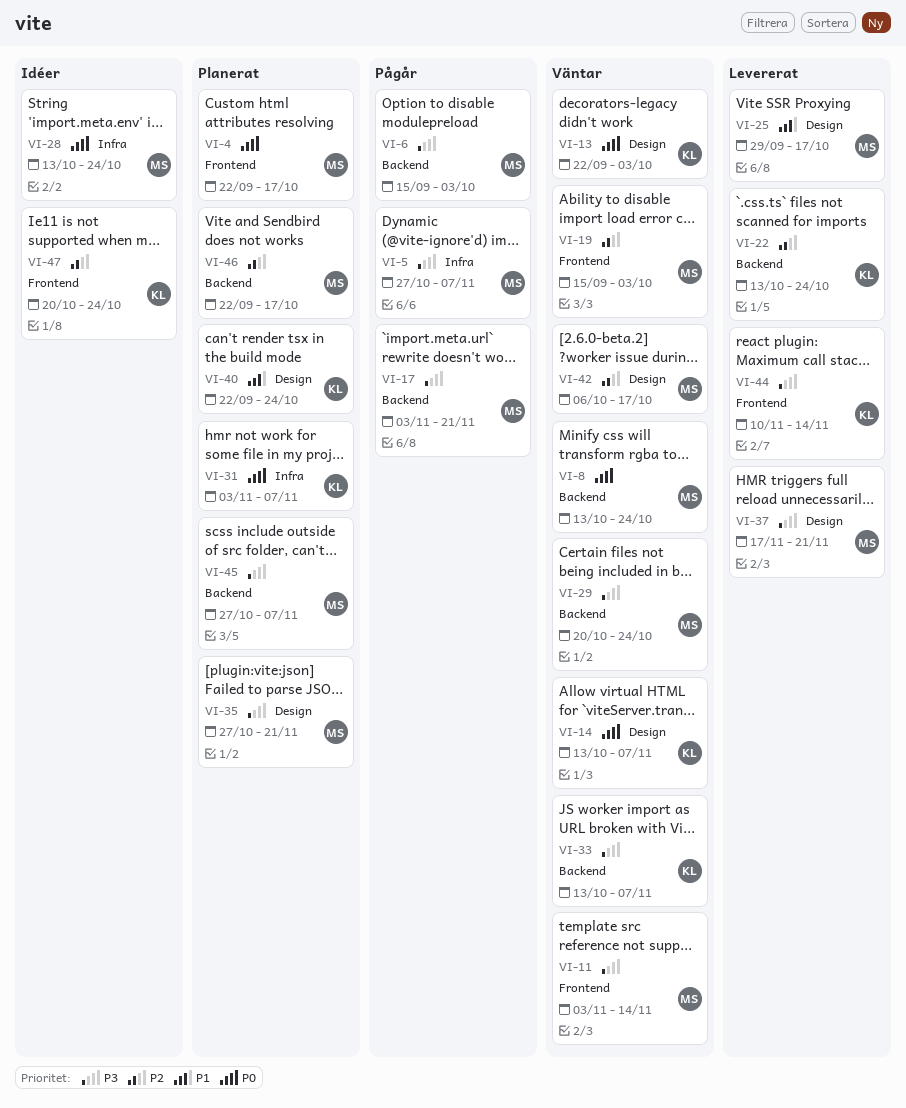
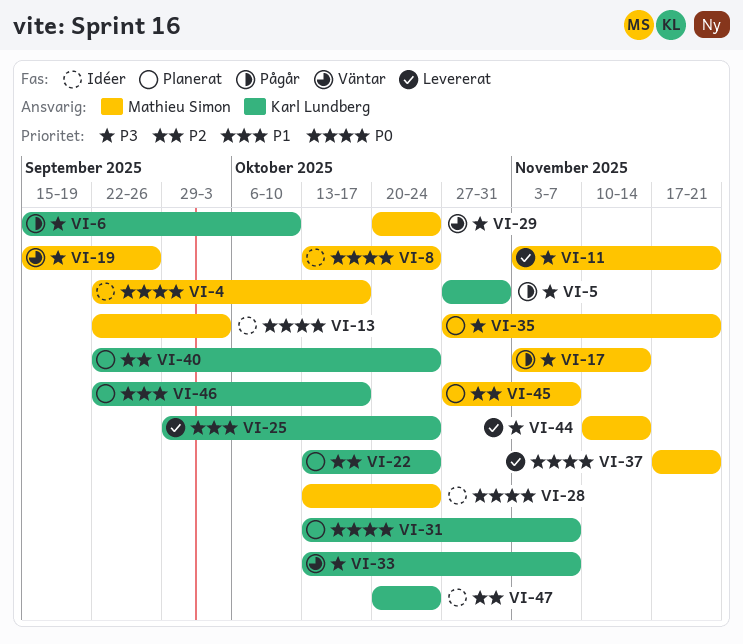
VI-4, status: Planerat -> Idéer
VI-5, owner: Mathieu Simon -> Karl Lundberg
VI-5, due: Nov 7 -> Oct 31
VI-6, owner: Mathieu Simon -> Karl Lundberg
VI-6, due: Oct 3 -> Oct 10
VI-8, status: Väntar -> Idéer
VI-11, status: Väntar -> Levererat
VI-11, due: Nov 14 -> Nov 21
VI-13, status: Väntar -> Idéer
VI-13, owner: Karl Lundberg -> Mathieu Simon
VI-14: present -> none
VI-17, due: Nov 21 -> Nov 14
VI-19, priority: P2 -> P3
VI-19, due: Oct 3 -> Sep 26
VI-22, status: Levererat -> Planerat
VI-25, owner: Mathieu Simon -> Karl Lundberg
VI-25, due: Oct 17 -> Oct 24
VI-31, start: Nov 3 -> Oct 13
VI-37, priority: P3 -> P0
VI-40, priority: P1 -> P2
VI-42: present -> none
VI-44, owner: Karl Lundberg -> Mathieu Simon
VI-45, priority: P3 -> P2
VI-46, owner: Mathieu Simon -> Karl Lundberg
VI-46, priority: P2 -> P1

